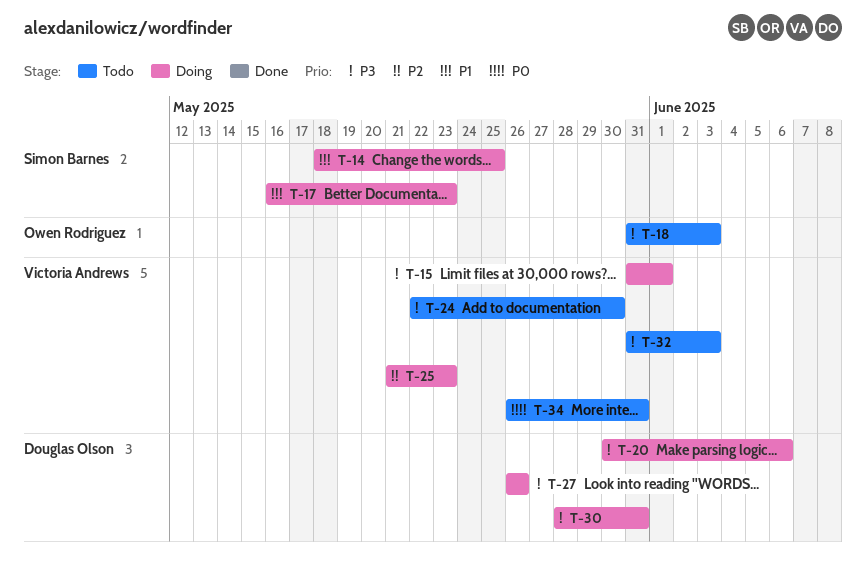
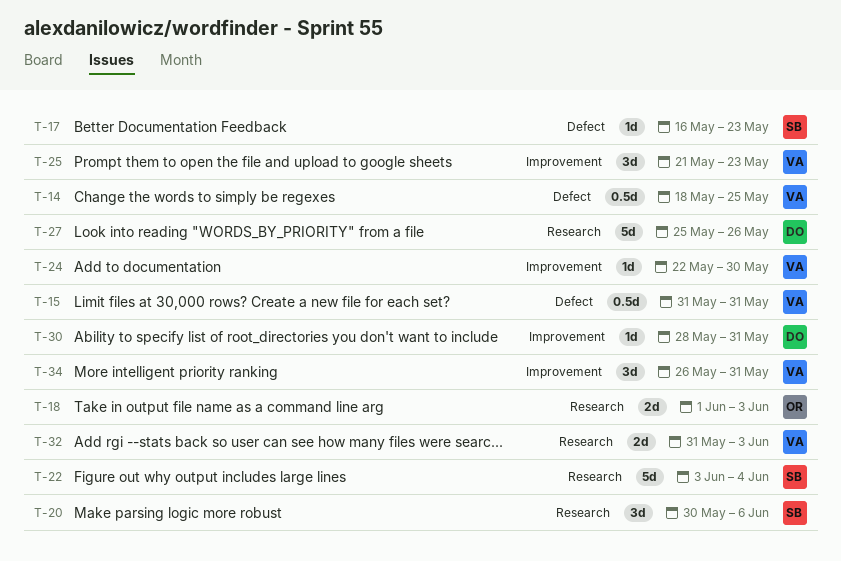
T-14, owner: Simon Barnes -> Victoria Andrews
T-15, due: Jun 1 -> May 31
T-18, start: May 31 -> Jun 1
T-20, owner: Douglas Olson -> Simon Barnes
T-22: none -> present
T-27, start: May 26 -> May 25

